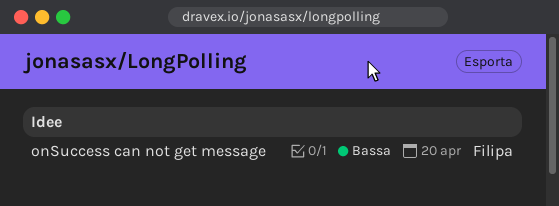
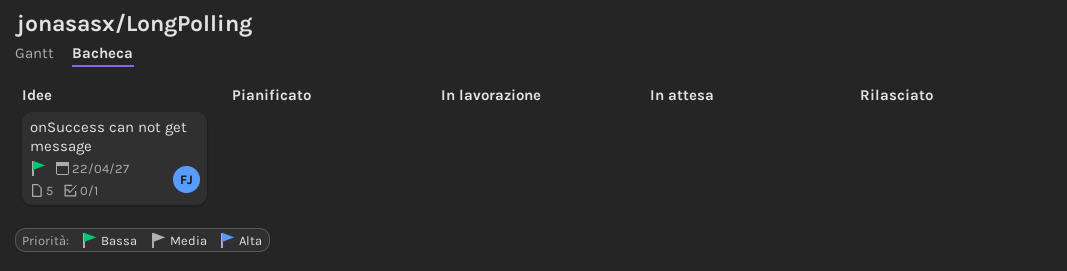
onSuccess can not get message, due: Apr 20 -> Apr 22

